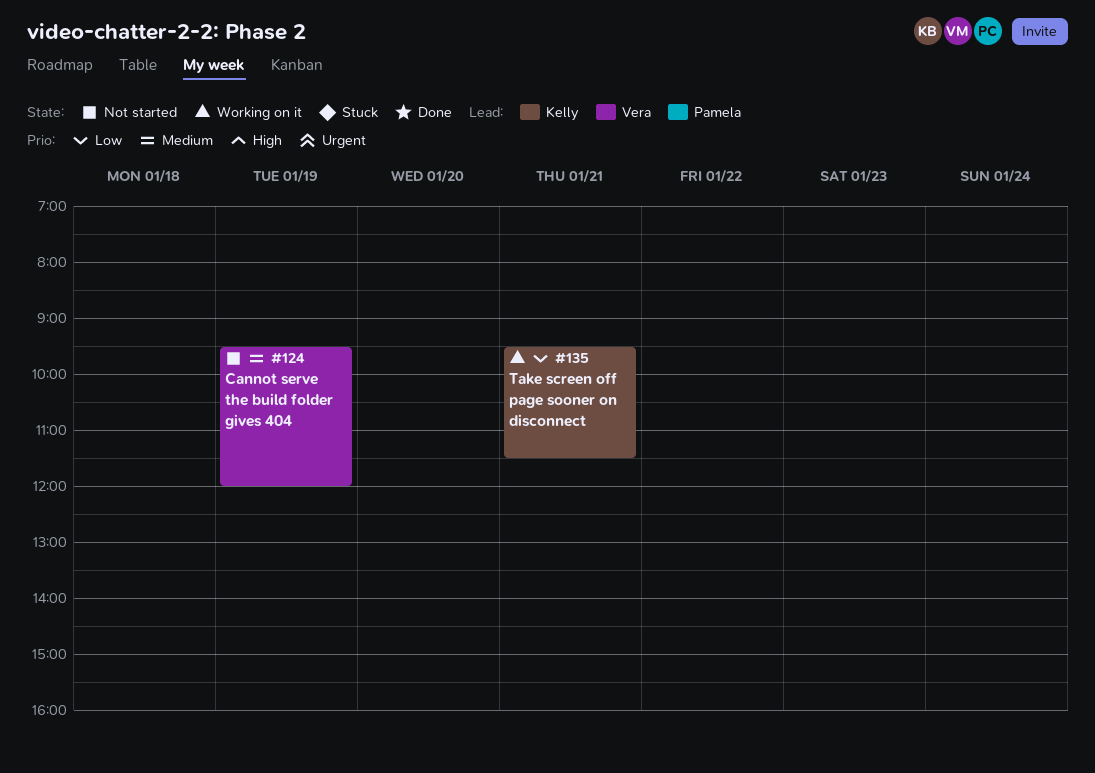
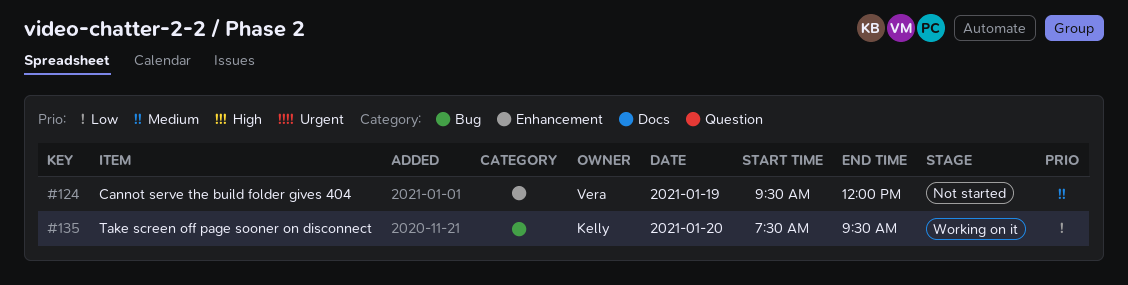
#135, day: Jan 21 -> Jan 20
#135, begins: 09:30 -> 07:30
#135, ends: 11:30 -> 09:30

